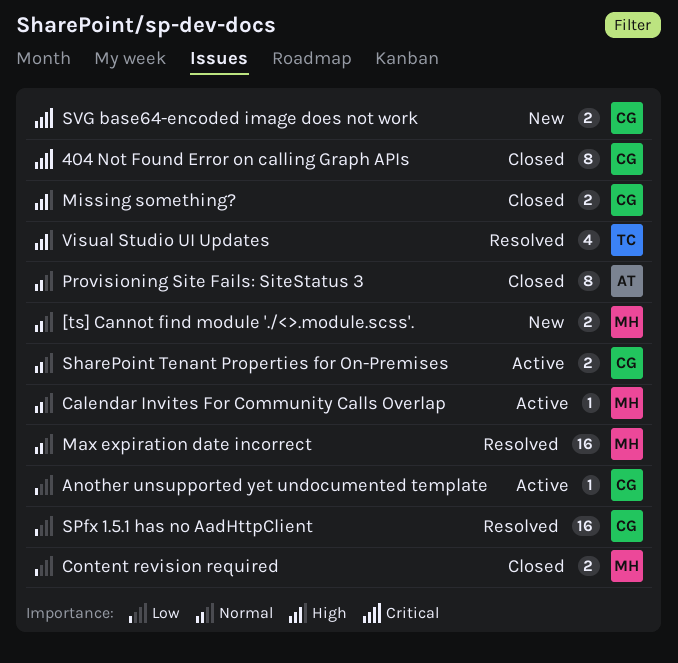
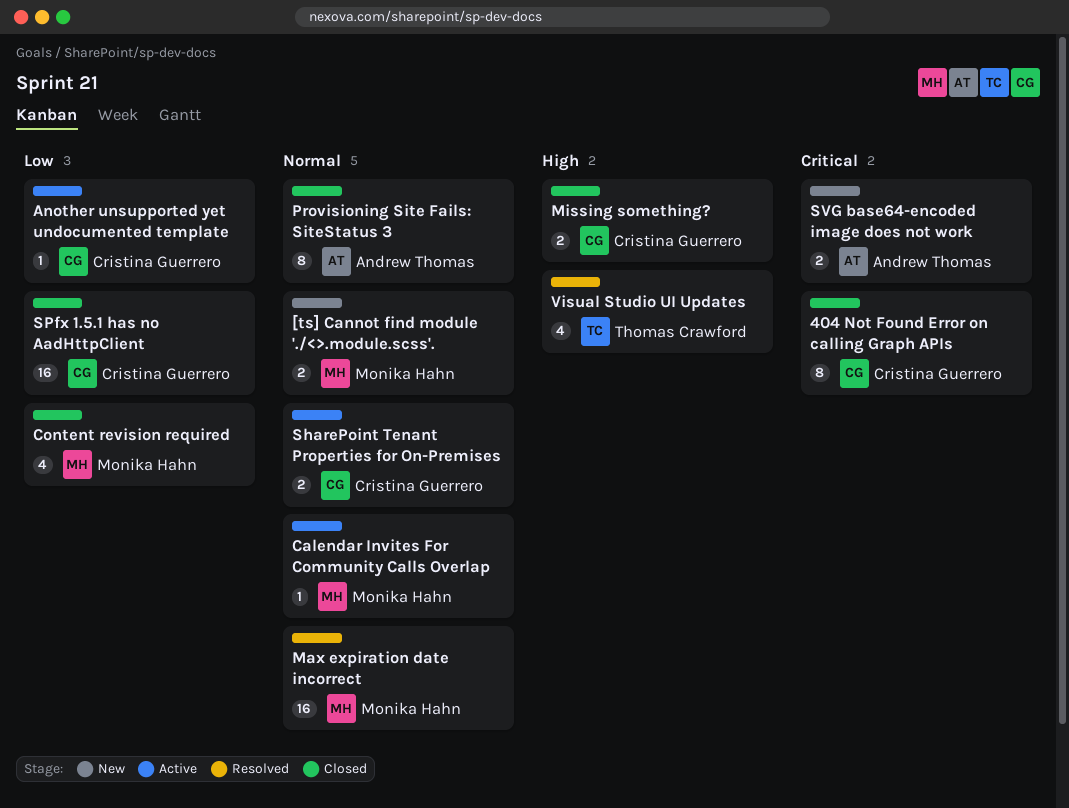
Content revision required, estimate: 2 -> 4
SPfx 1.5.1 has no AadHttpClient, status: Resolved -> Closed
SVG base64-encoded image does not work, owner: Cristina Guerrero -> Andrew Thomas

